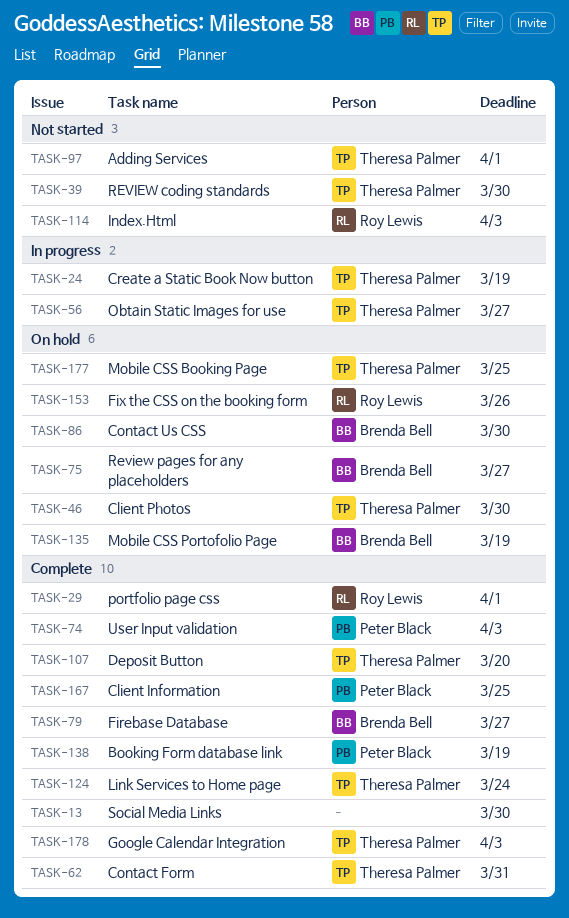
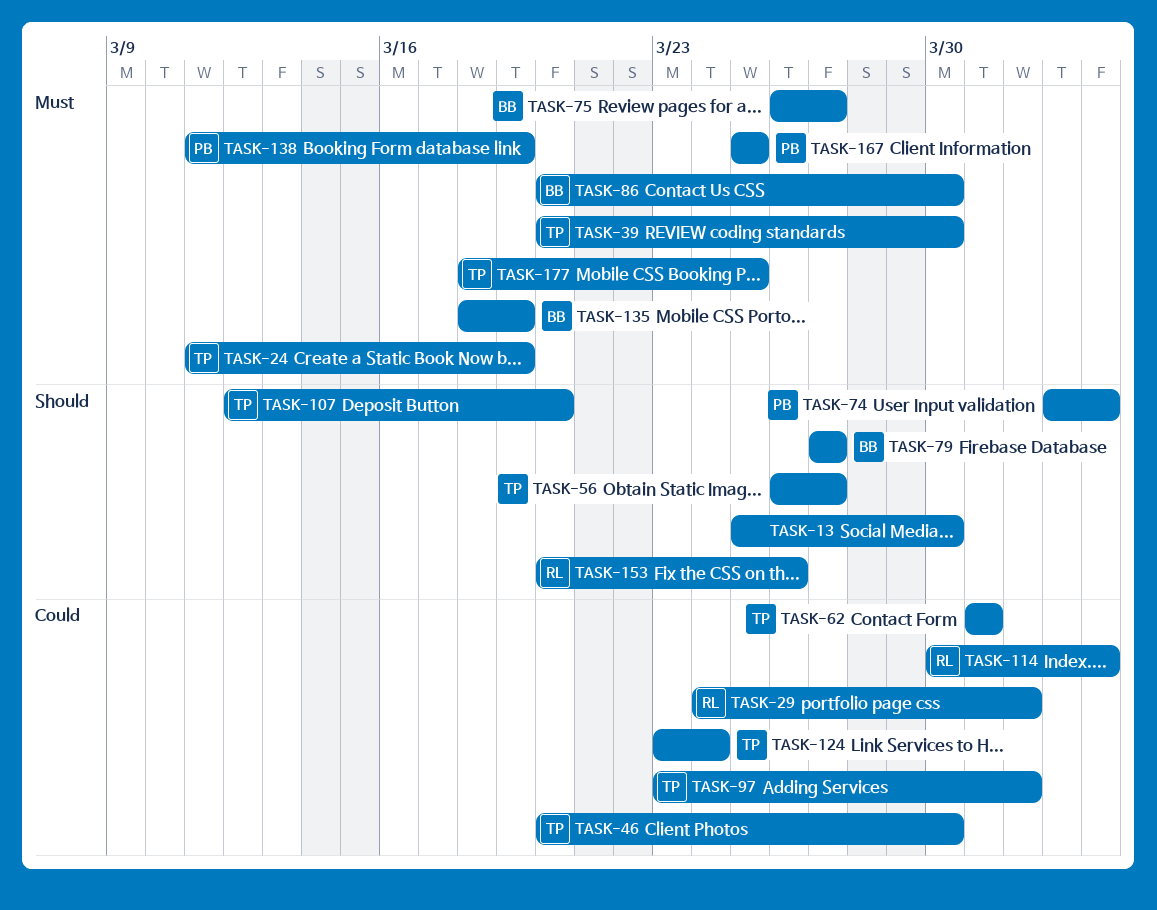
TASK-178: present -> none

